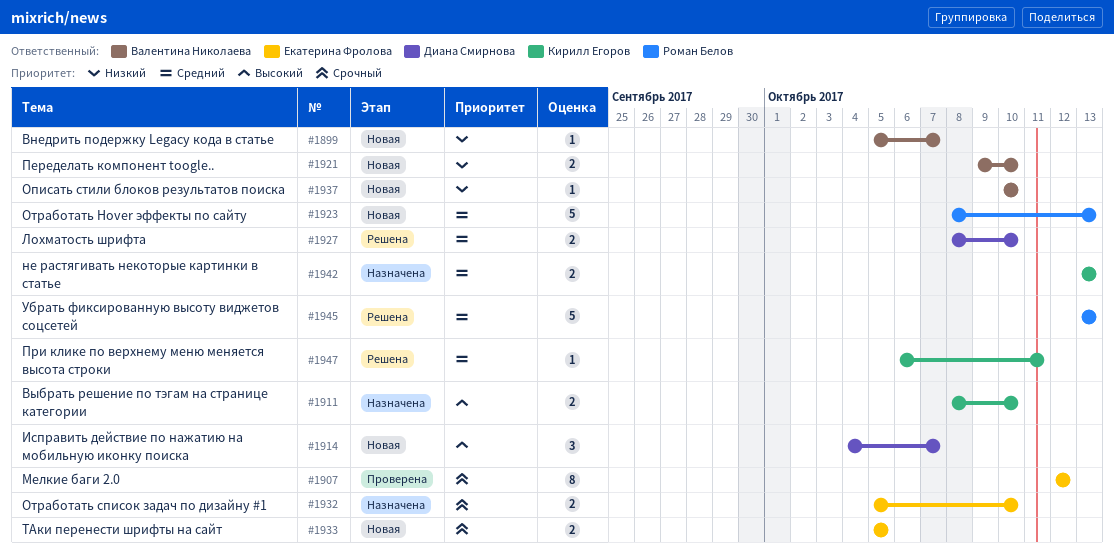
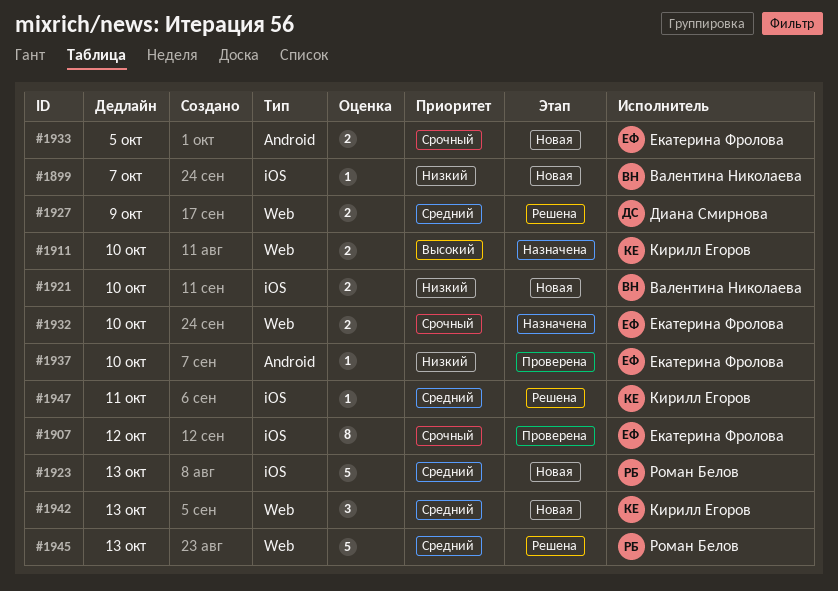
#1914: present -> none
#1927, due: Oct 10 -> Oct 9
#1937, status: Новая -> Проверена
#1937, owner: Валентина Николаева -> Екатерина Фролова
#1942, status: Назначена -> Новая
#1942, estimate: 2 -> 3

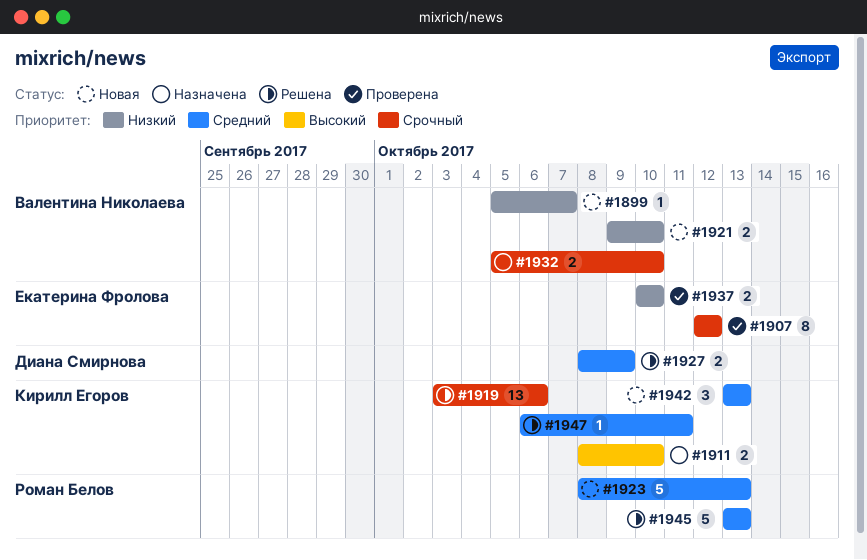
#1919: none -> present
#1932, owner: Екатерина Фролова -> Валентина Николаева
#1933: present -> none
#1937, estimate: 1 -> 2

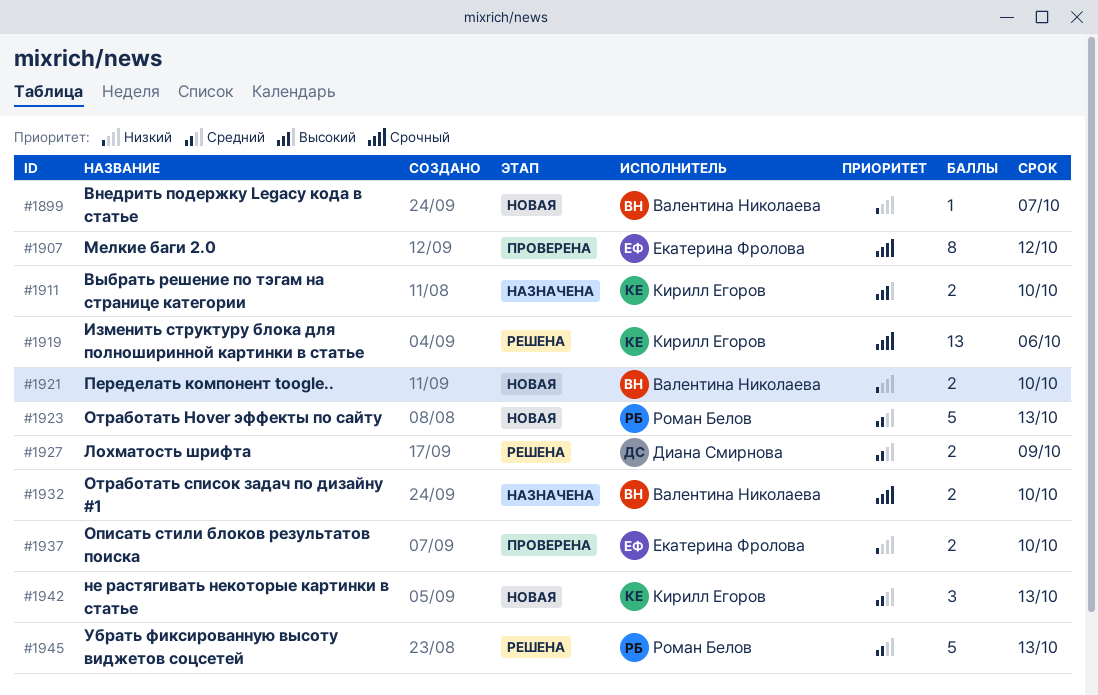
#1947: present -> none

